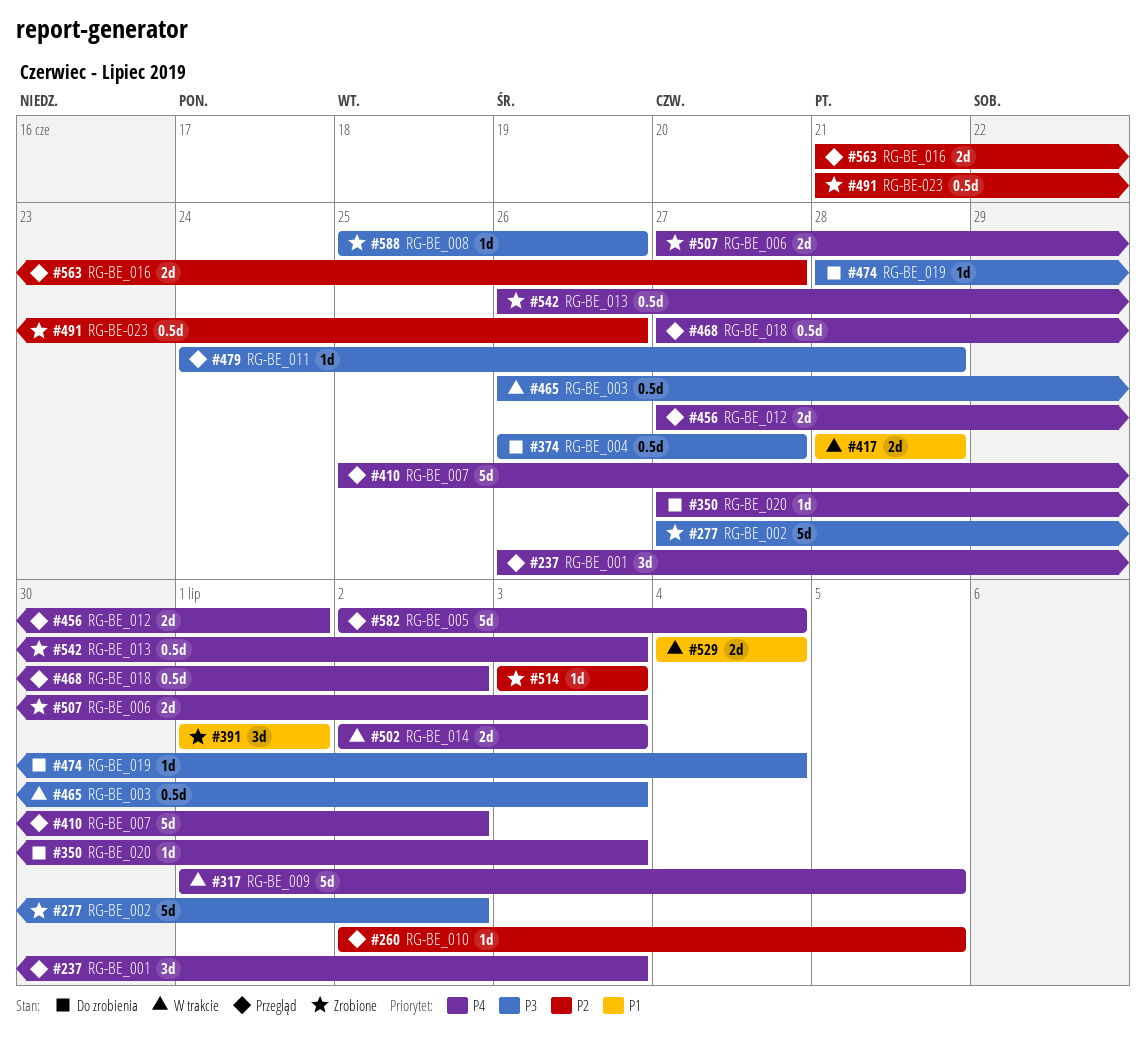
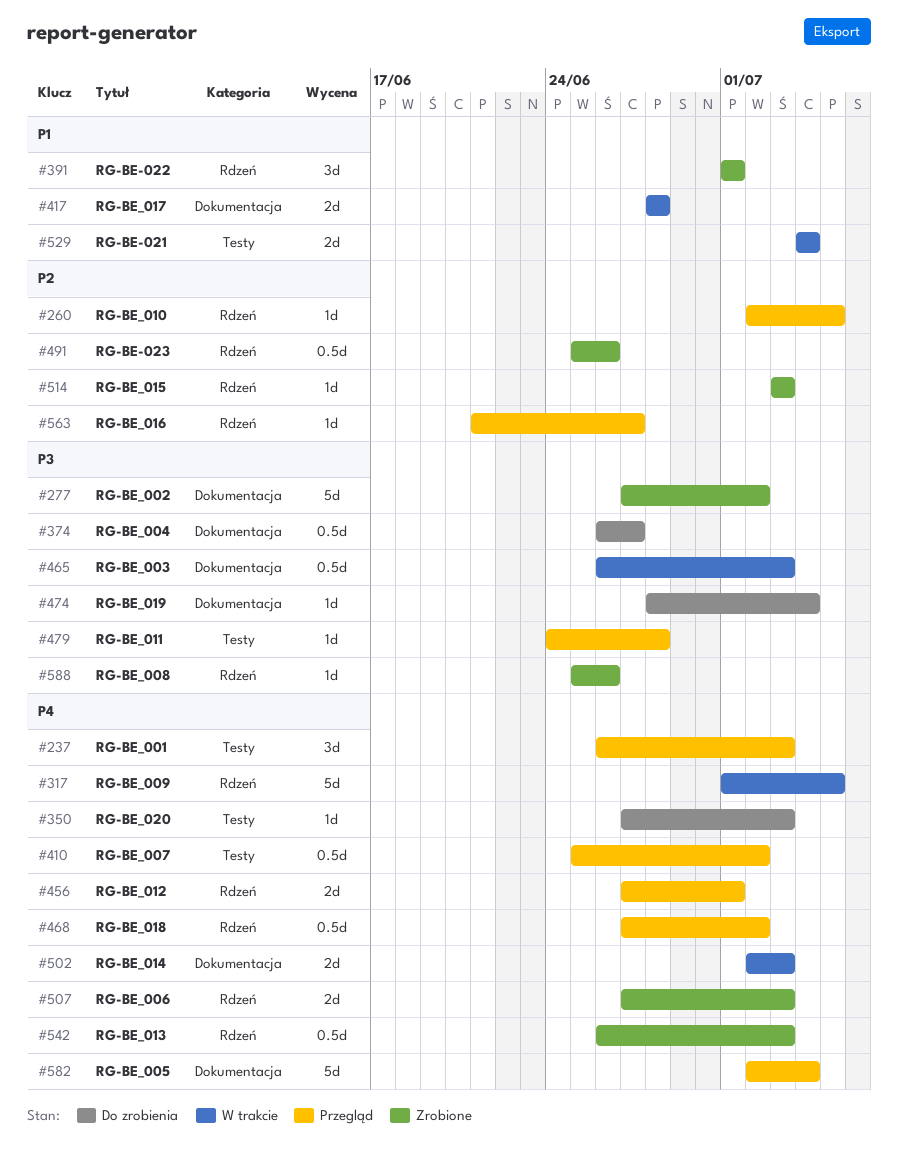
#410, estimate: 5d -> 0.5d
#491, start: Jun 21 -> Jun 25
#563, estimate: 2d -> 1d

